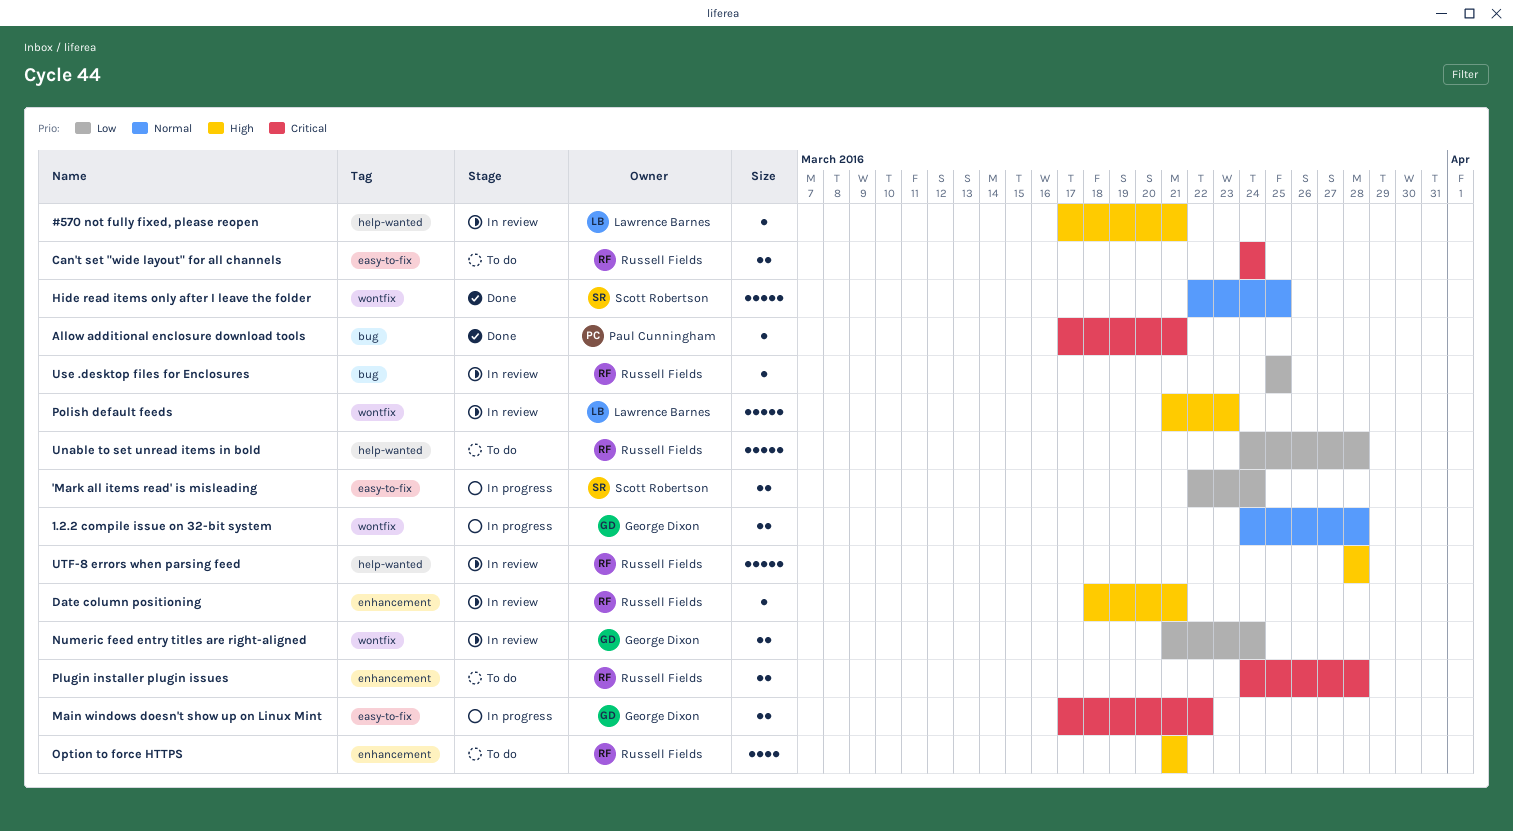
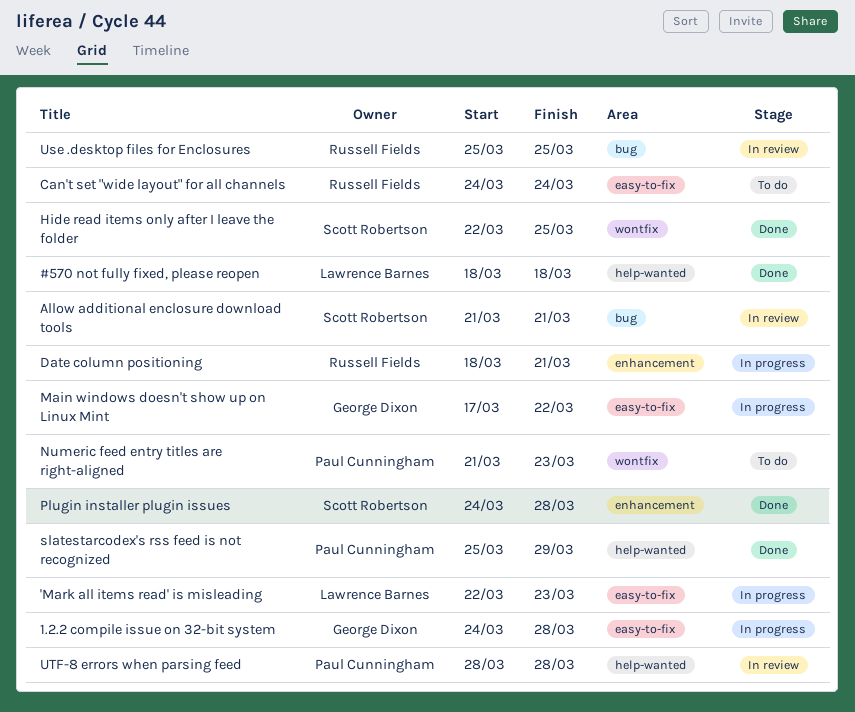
#570 not fully fixed, please reopen, status: In review -> Done
#570 not fully fixed, please reopen, start: Mar 17 -> Mar 18
#570 not fully fixed, please reopen, due: Mar 21 -> Mar 18
'Mark all items read' is misleading, owner: Scott Robertson -> Lawrence Barnes
'Mark all items read' is misleading, due: Mar 24 -> Mar 23
1.2.2 compile issue on 32-bit system, label: wontfix -> easy-to-fix
Allow additional enclosure download tools, status: Done -> In review
Allow additional enclosure download tools, owner: Paul Cunningham -> Scott Robertson
Allow additional enclosure download tools, start: Mar 17 -> Mar 21
Date column positioning, status: In review -> In progress
Numeric feed entry titles are right-aligned, status: In review -> To do
Numeric feed entry titles are right-aligned, owner: George Dixon -> Paul Cunningham
Numeric feed entry titles are right-aligned, due: Mar 24 -> Mar 23
Option to force HTTPS: present -> none
Plugin installer plugin issues, status: To do -> Done
Plugin installer plugin issues, owner: Russell Fields -> Scott Robertson
Polish default feeds: present -> none
slatestarcodex's rss feed is not recognized: none -> present
Unable to set unread items in bold: present -> none
UTF-8 errors when parsing feed, owner: Russell Fields -> Paul Cunningham

